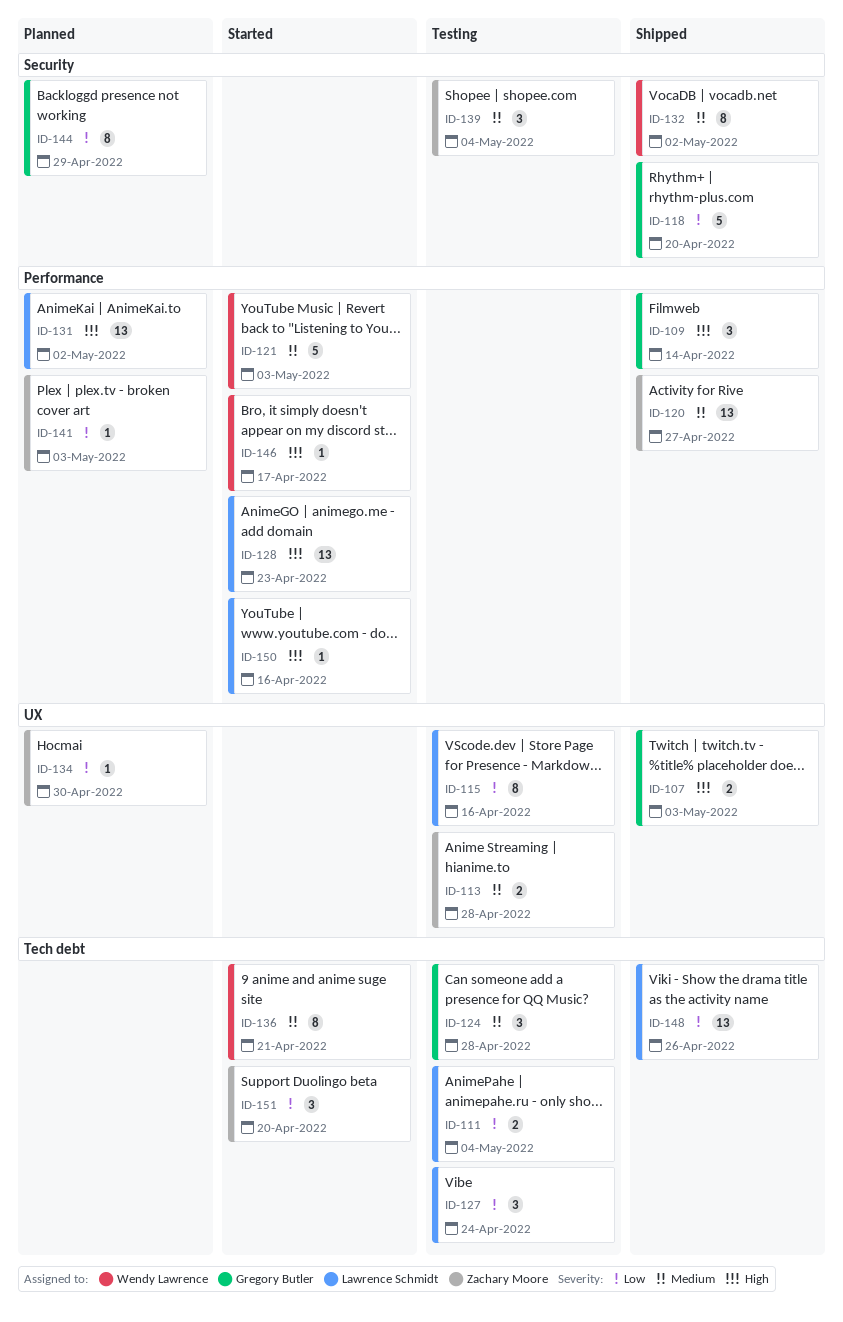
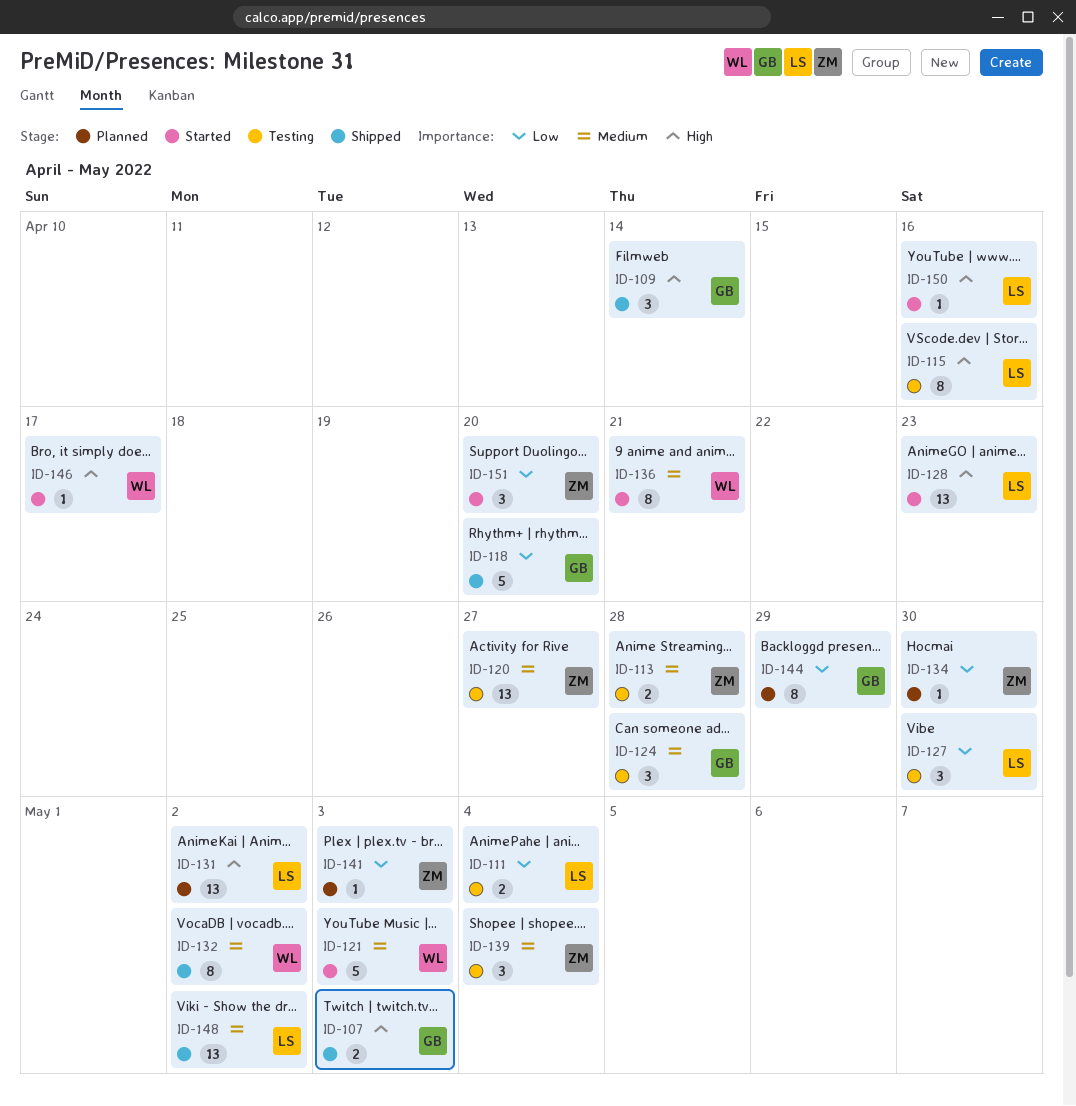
ID-115, priority: Low -> High
ID-120, status: Shipped -> Testing
ID-127, due: Apr 24 -> Apr 30
ID-148, priority: Low -> Medium
ID-148, due: Apr 26 -> May 2

